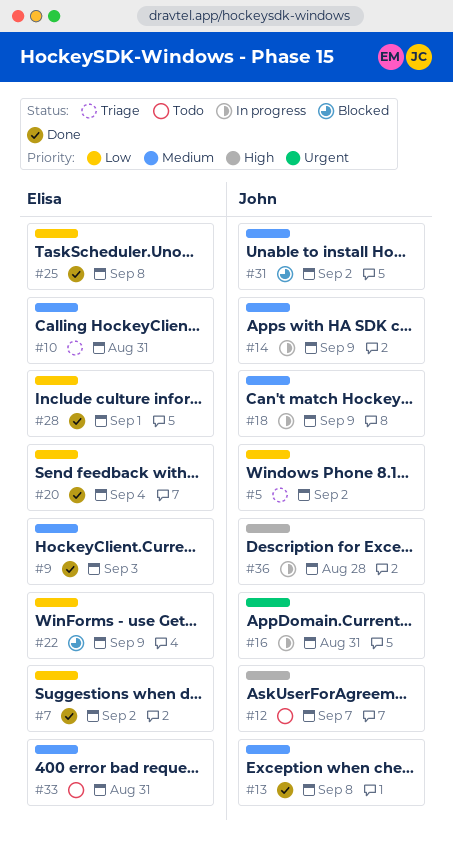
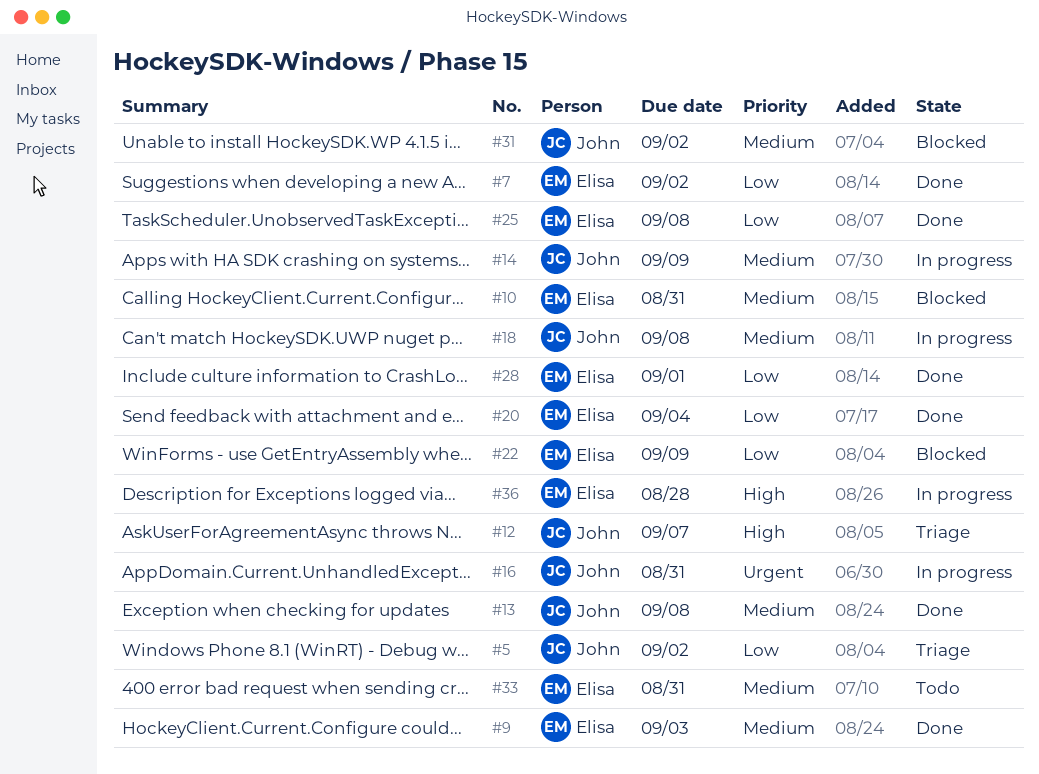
#10, status: Triage -> Blocked
#12, status: Todo -> Triage
#18, due: Sep 9 -> Sep 8
#36, owner: John -> Elisa

